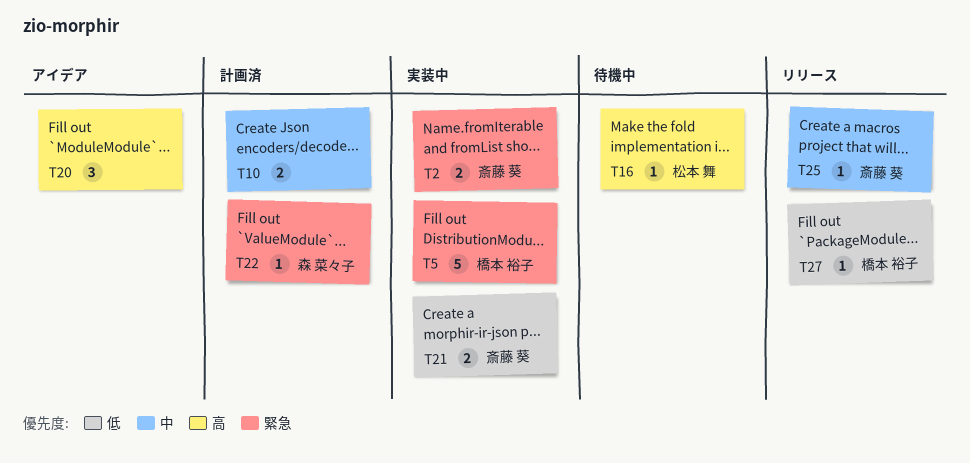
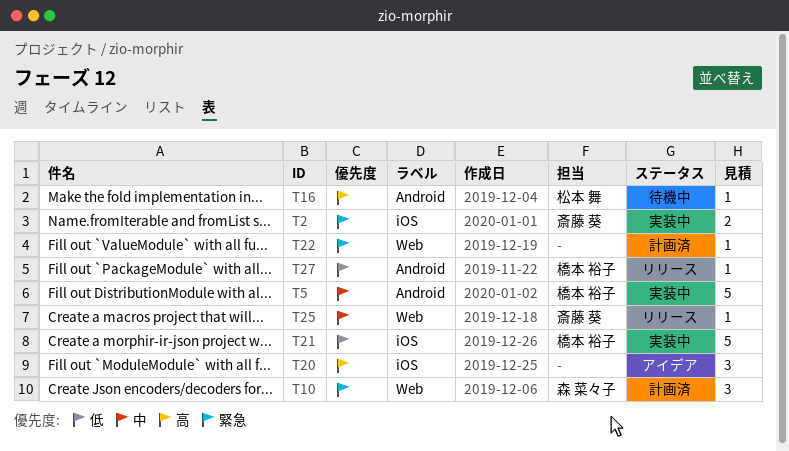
T5, priority: 緊急 -> 中
T10, owner: none -> 森 菜々子
T10, priority: 中 -> 緊急
T10, estimate: 2 -> 3
T21, owner: 斎藤 葵 -> 橋本 裕子
T21, estimate: 2 -> 5
T22, owner: 森 菜々子 -> none

